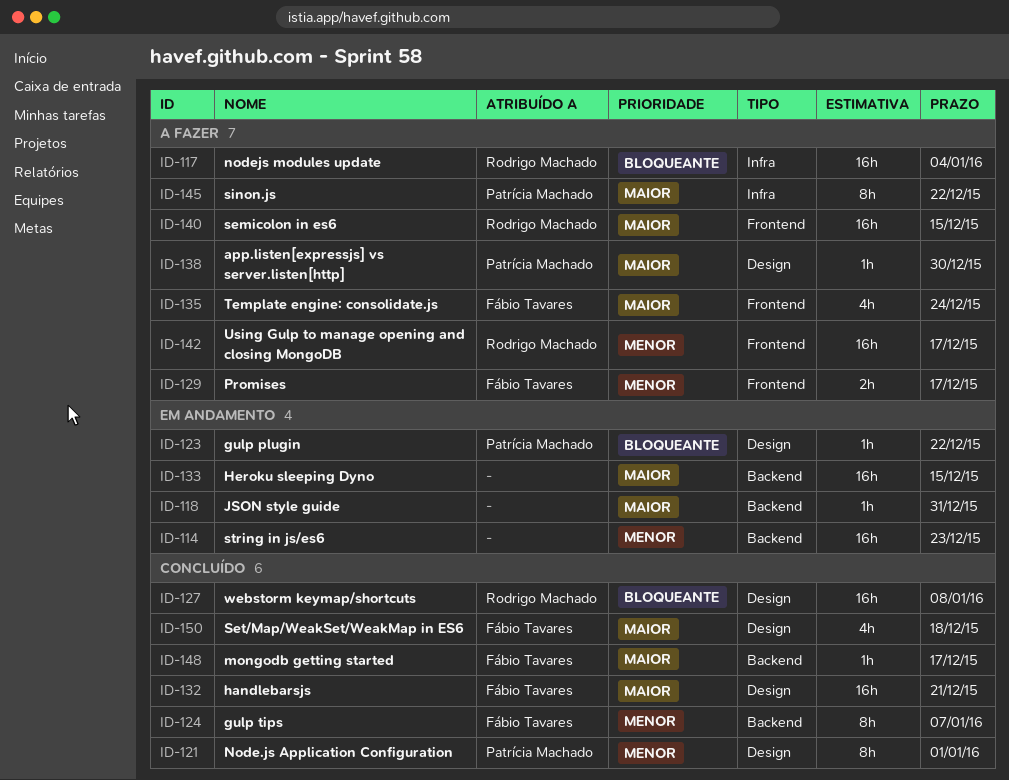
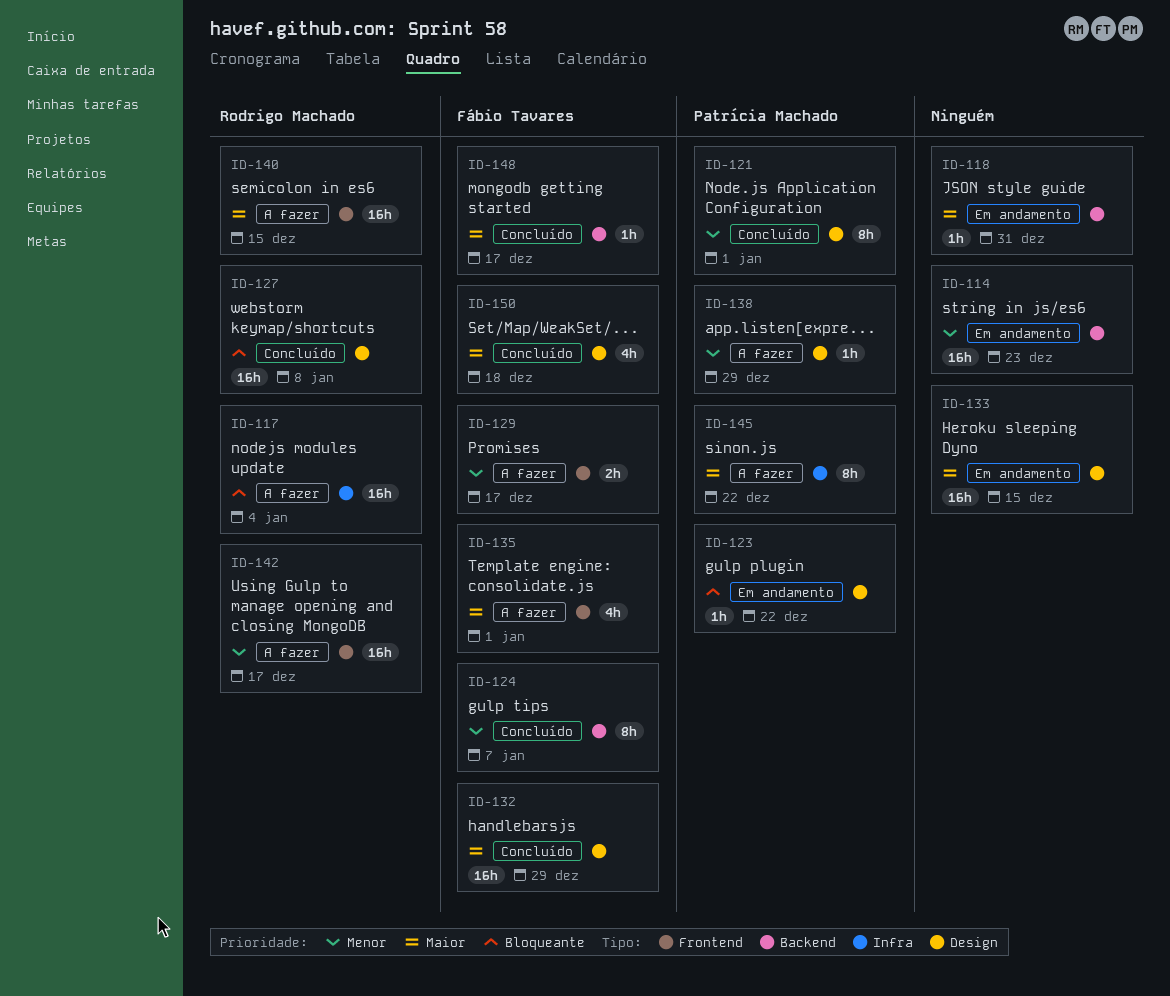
ID-132, due: Dec 21 -> Dec 29
ID-133, label: Backend -> Design
ID-135, due: Dec 24 -> Jan 1
ID-138, priority: Maior -> Menor
ID-138, due: Dec 30 -> Dec 29

